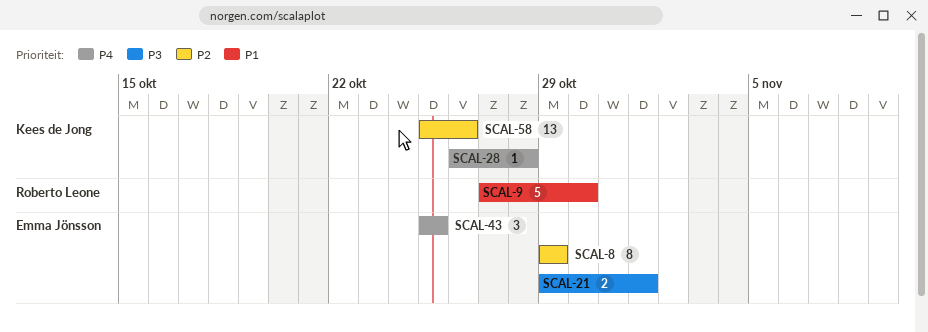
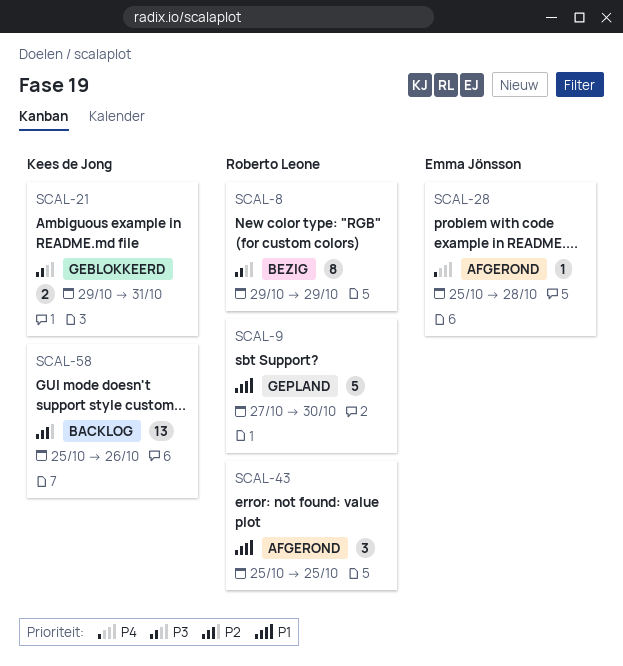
SCAL-8, owner: Emma Jönsson -> Roberto Leone
SCAL-8, priority: P2 -> P3
SCAL-21, owner: Emma Jönsson -> Kees de Jong
SCAL-21, due: Nov 1 -> Oct 31
SCAL-28, owner: Kees de Jong -> Emma Jönsson
SCAL-28, start: Oct 26 -> Oct 25
SCAL-43, owner: Emma Jönsson -> Roberto Leone
SCAL-43, priority: P4 -> P1

